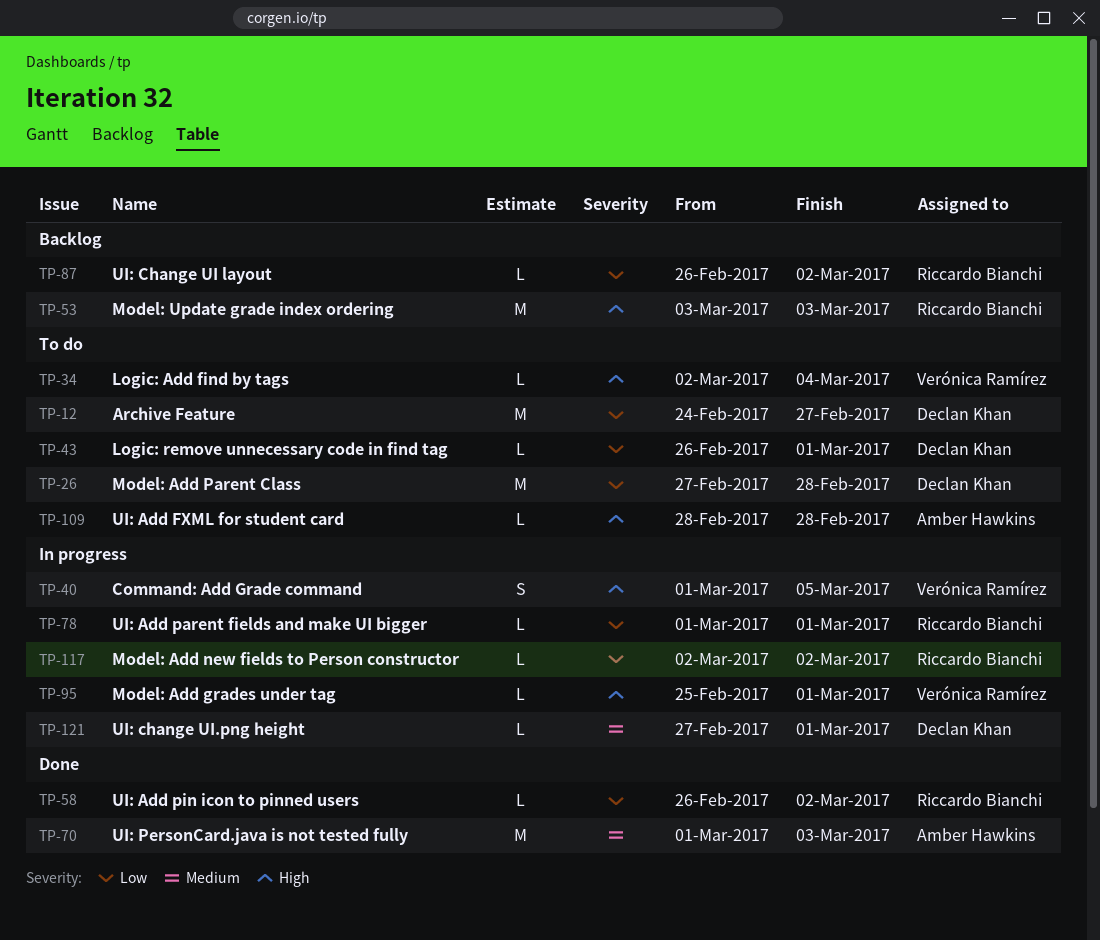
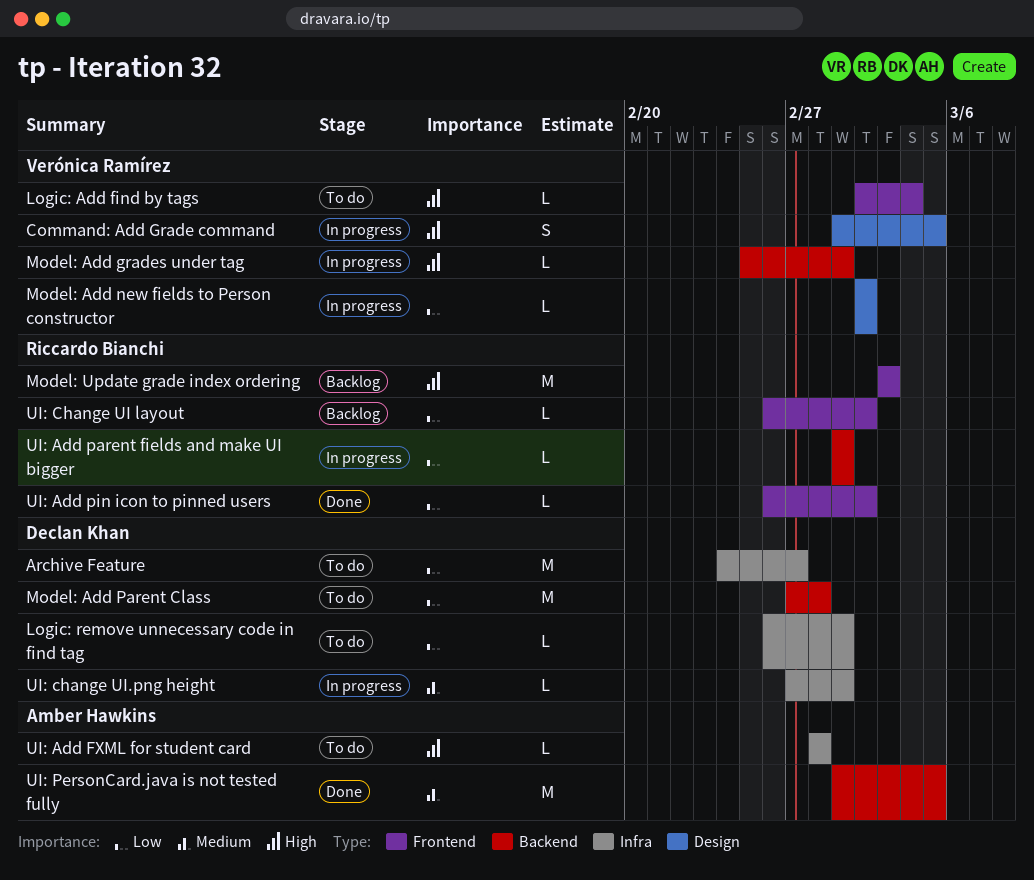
Model: Add new fields to Person constructor, owner: Riccardo Bianchi -> Verónica Ramírez
UI: PersonCard.java is not tested fully, due: Mar 3 -> Mar 5

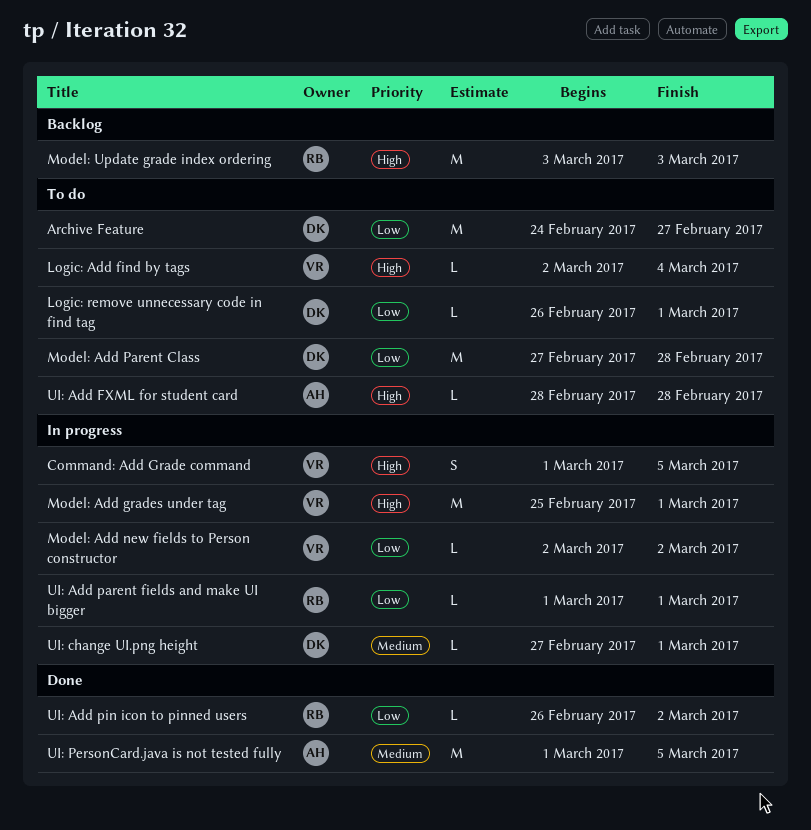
Model: Add grades under tag, estimate: L -> M
UI: Change UI layout: present -> none

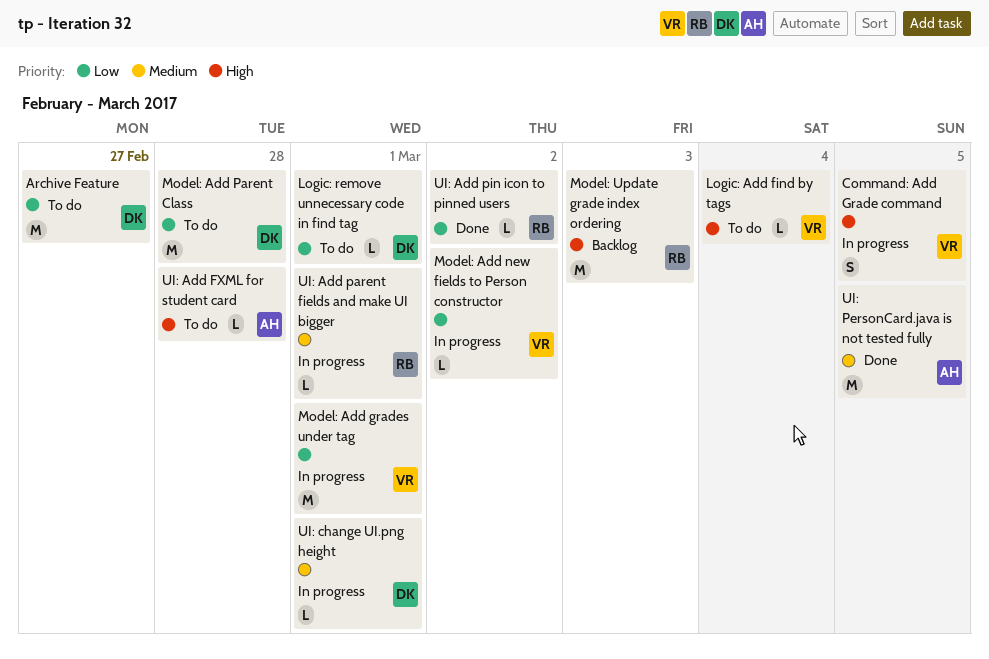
Model: Add grades under tag, priority: High -> Low
UI: Add parent fields and make UI bigger, priority: Low -> Medium

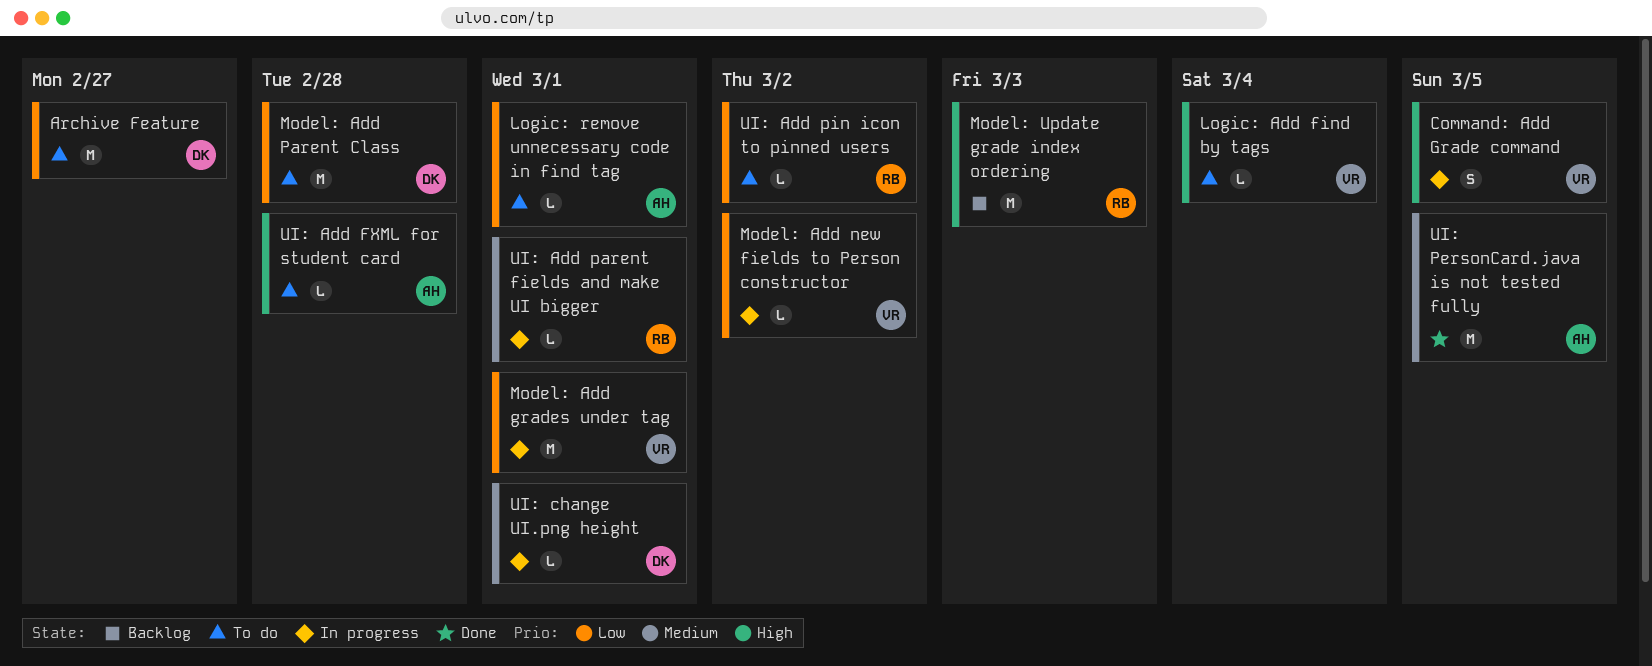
Logic: remove unnecessary code in find tag, owner: DK -> AH
UI: Add pin icon to pinned users, status: Done -> To do

